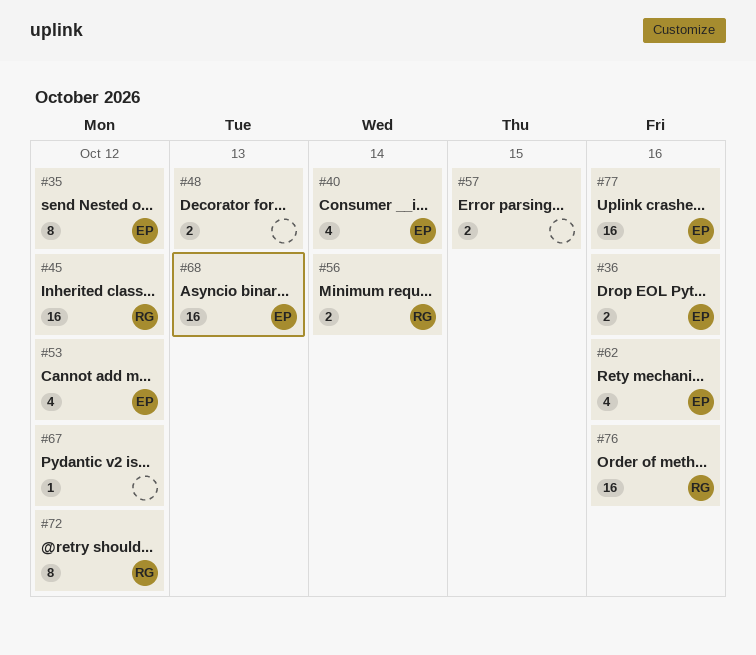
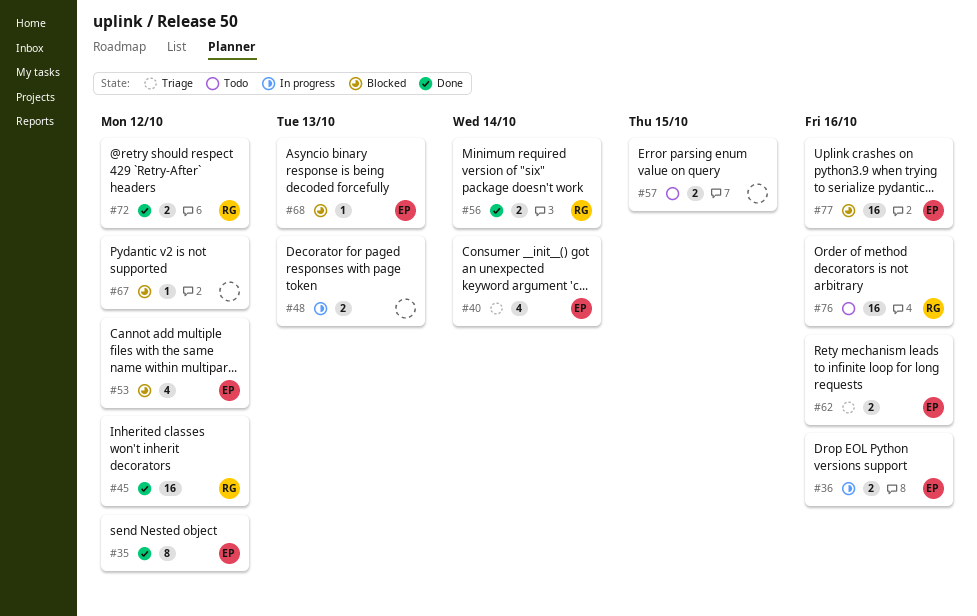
#62, estimate: 4 -> 2
#68, estimate: 16 -> 1
#72, estimate: 8 -> 2

